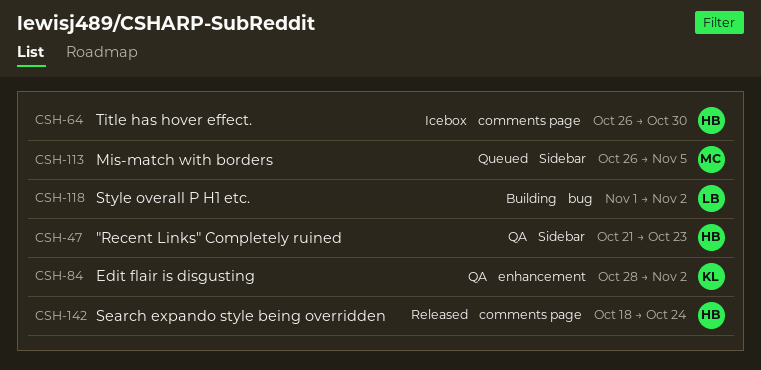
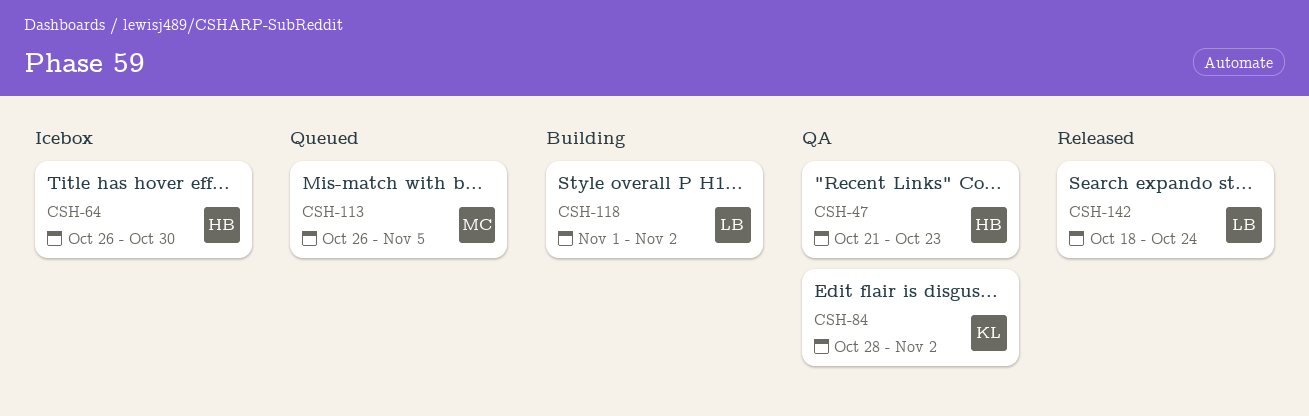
CSH-142, owner: HB -> LB

